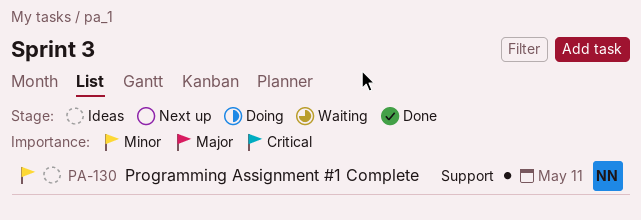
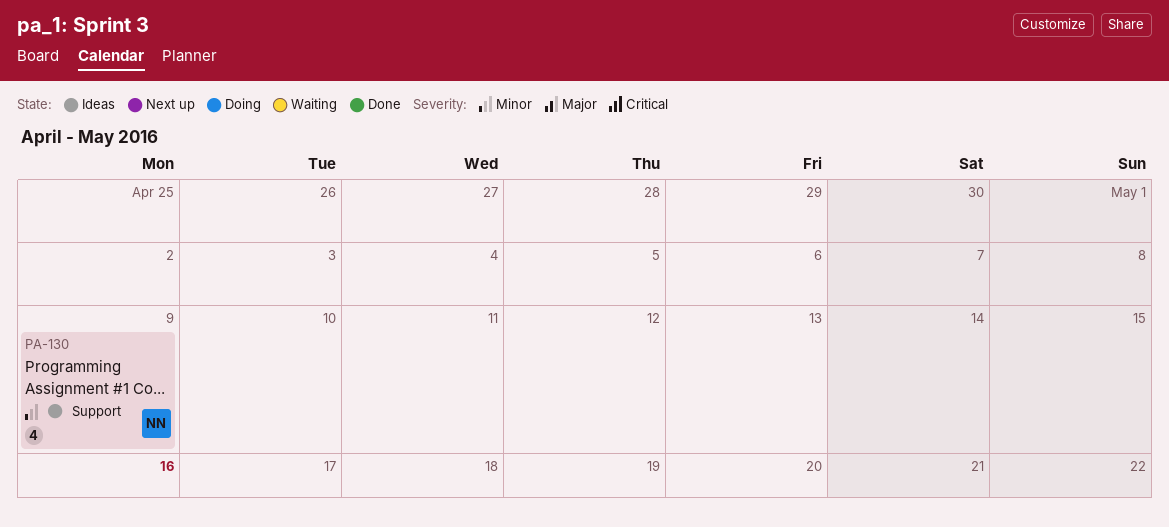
PA-130, estimate: 1 -> 4
PA-130, due: May 11 -> May 9

